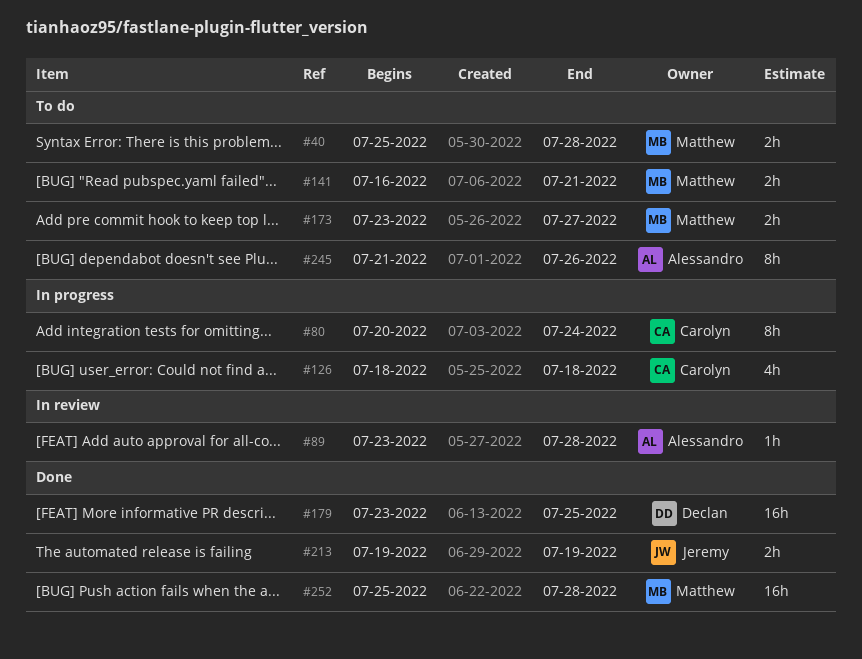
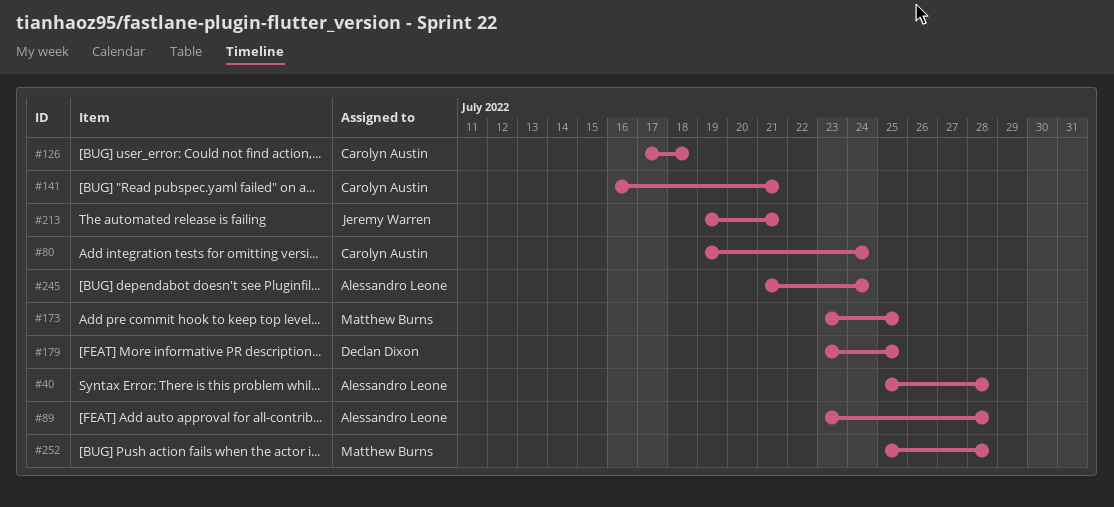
#40, owner: Matthew Burns -> Alessandro Leone
#80, start: Jul 20 -> Jul 19
#126, start: Jul 18 -> Jul 17
#141, owner: Matthew Burns -> Carolyn Austin
#173, due: Jul 27 -> Jul 25
#213, due: Jul 19 -> Jul 21
#245, due: Jul 26 -> Jul 24

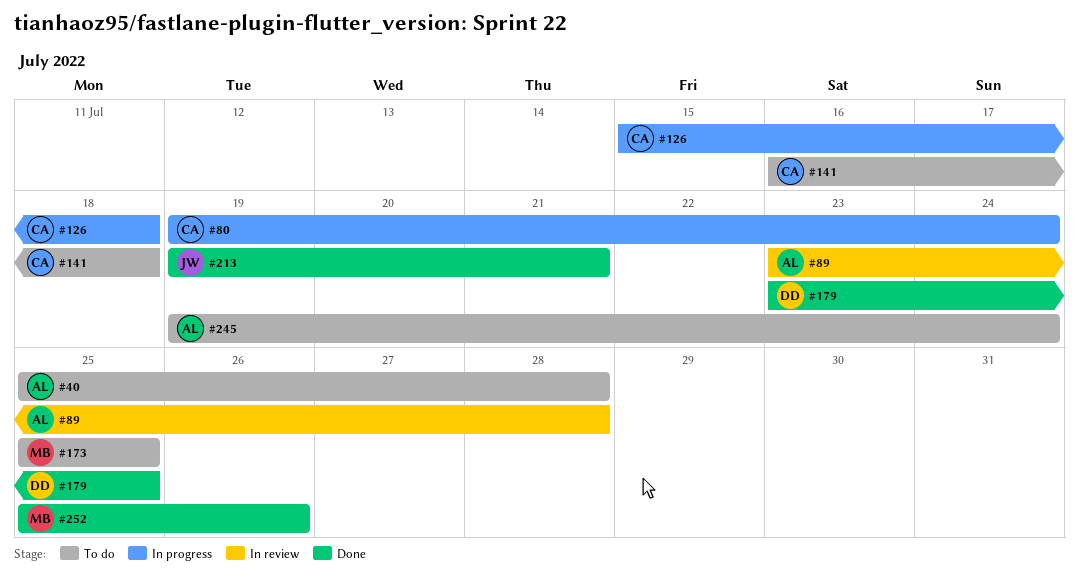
#126, start: Jul 17 -> Jul 15
#141, due: Jul 21 -> Jul 18
#173, start: Jul 23 -> Jul 25
#245, start: Jul 21 -> Jul 19
#252, due: Jul 28 -> Jul 26

